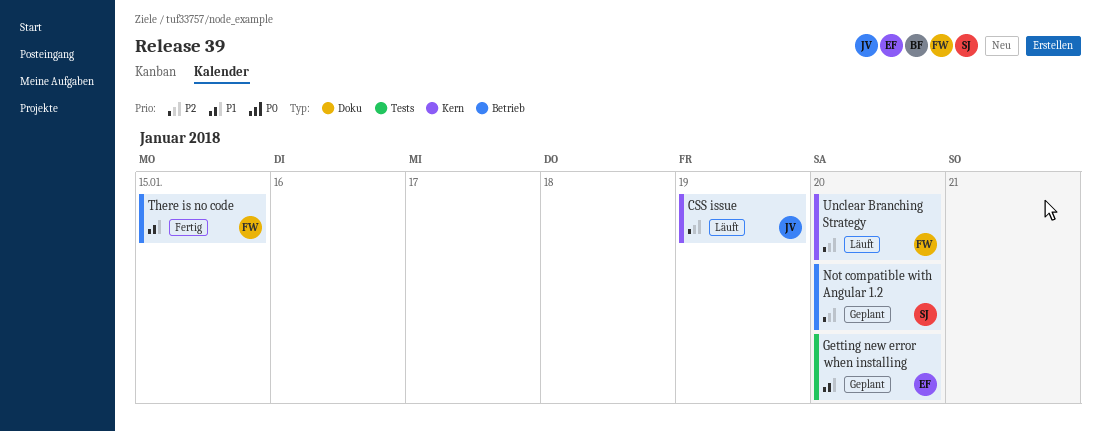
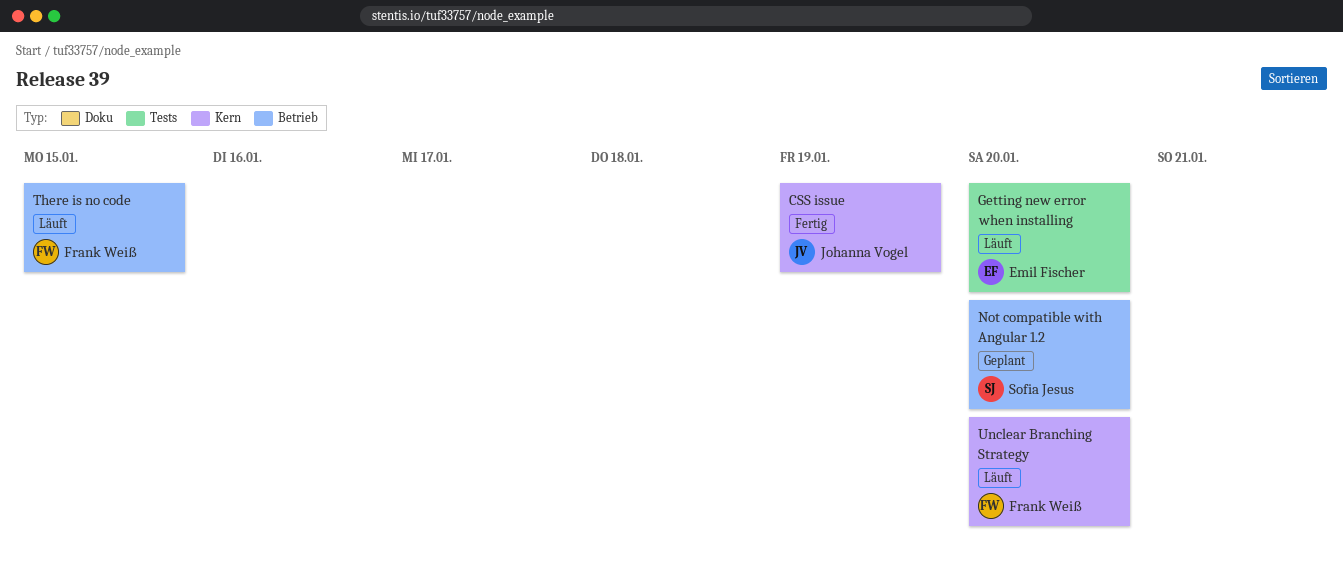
CSS issue, status: Läuft -> Fertig
Getting new error when installing, status: Geplant -> Läuft
There is no code, status: Fertig -> Läuft

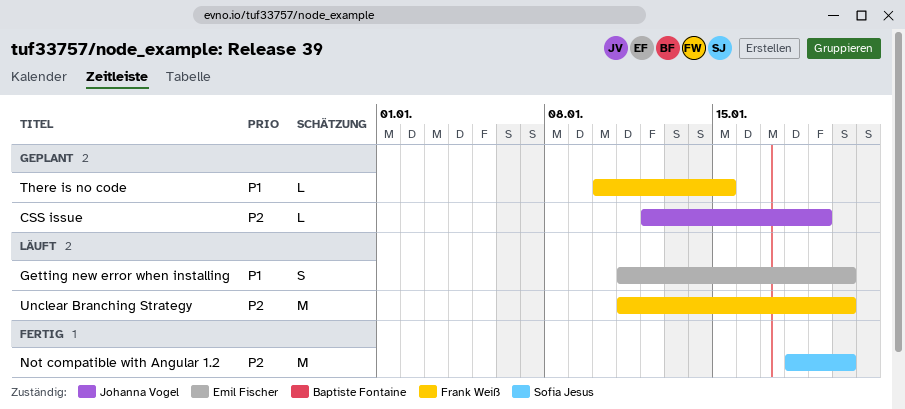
CSS issue, status: Fertig -> Geplant
Not compatible with Angular 1.2, status: Geplant -> Fertig
There is no code, status: Läuft -> Geplant

